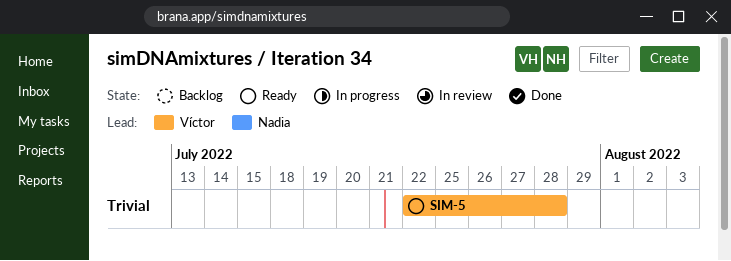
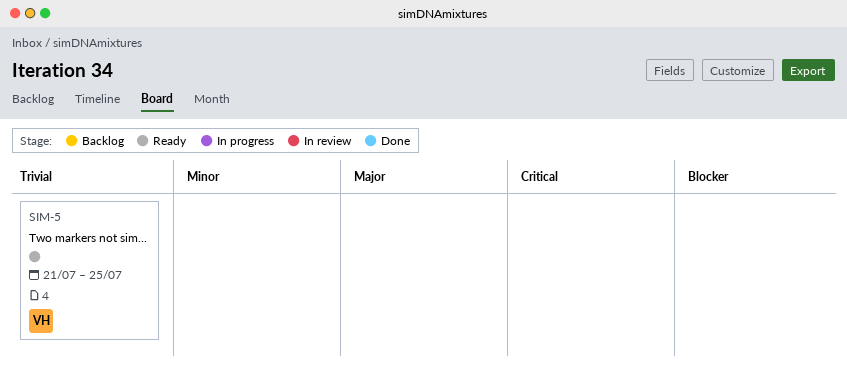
SIM-5, start: Jul 22 -> Jul 21
SIM-5, due: Jul 28 -> Jul 25

